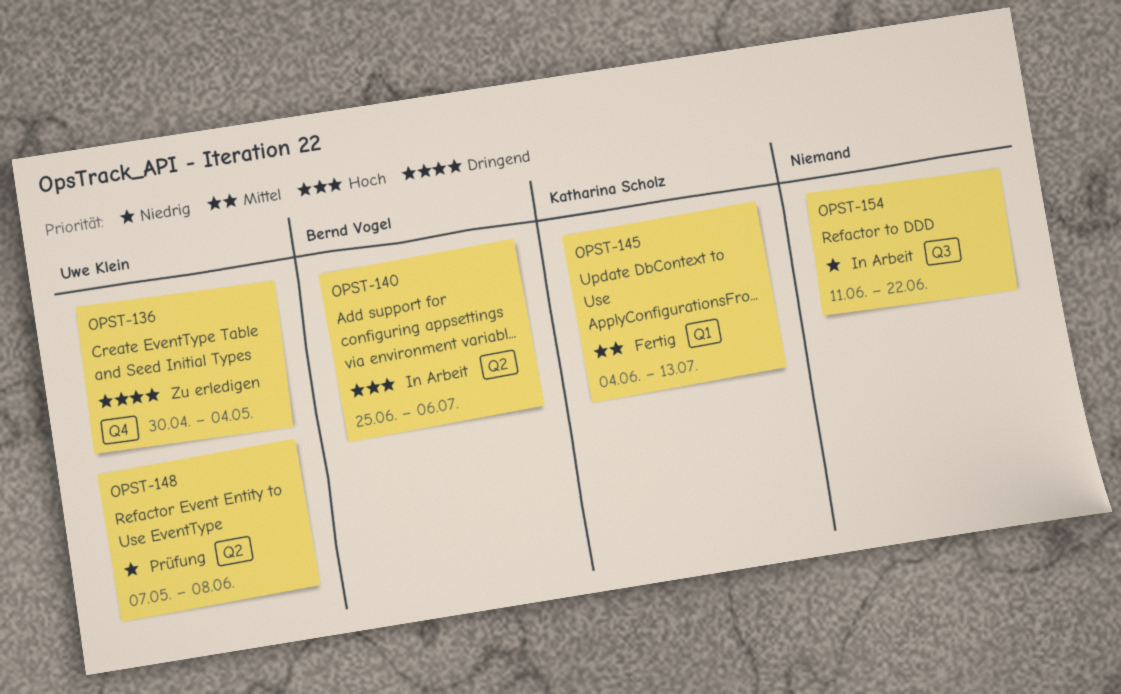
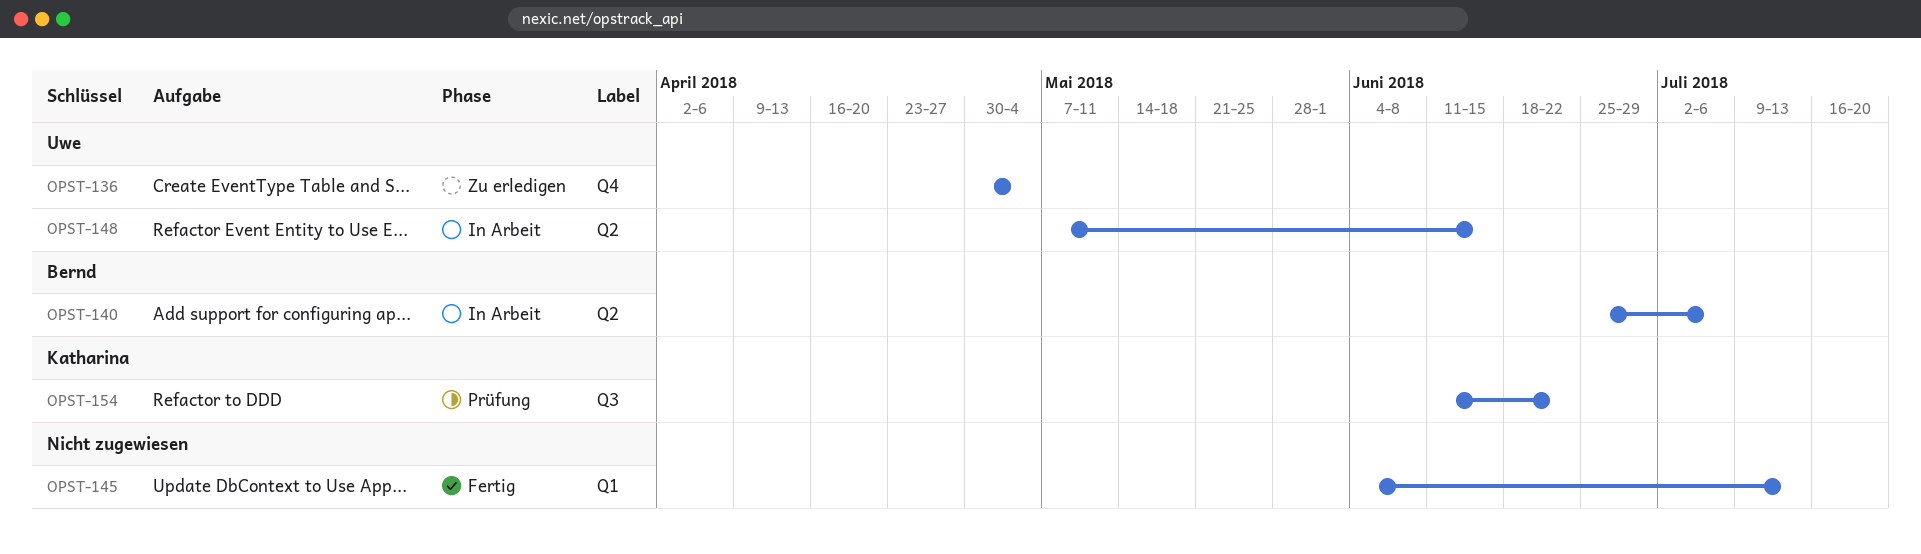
OPST-145, owner: Katharina Scholz -> none
OPST-148, status: Prüfung -> In Arbeit
OPST-148, due: Jun 8 -> Jun 15
OPST-154, status: In Arbeit -> Prüfung
OPST-154, owner: none -> Katharina Scholz

